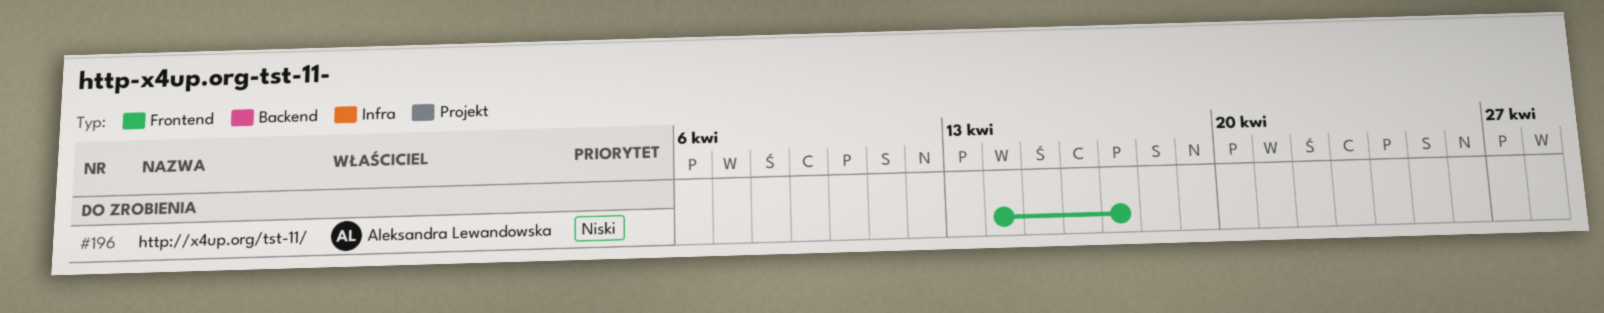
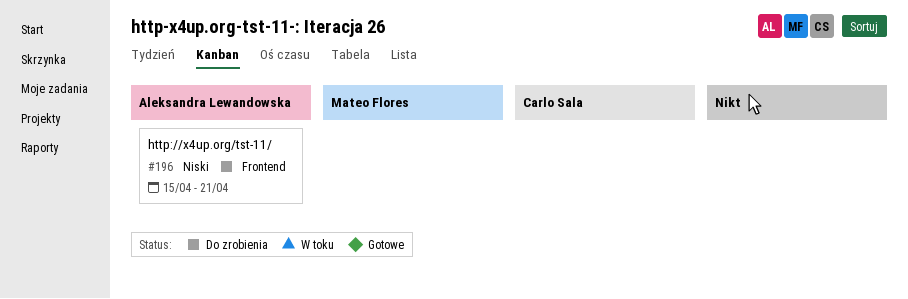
#196, start: Apr 14 -> Apr 15
#196, due: Apr 17 -> Apr 21

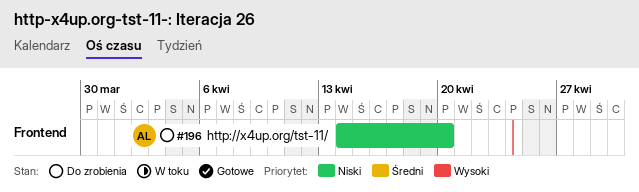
#196, start: Apr 15 -> Apr 14
#196, due: Apr 21 -> Apr 20

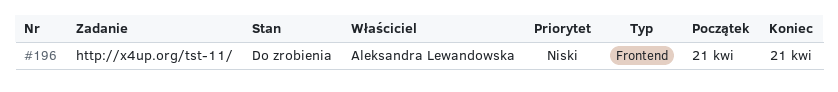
#196, start: Apr 14 -> Apr 21
#196, due: Apr 20 -> Apr 21

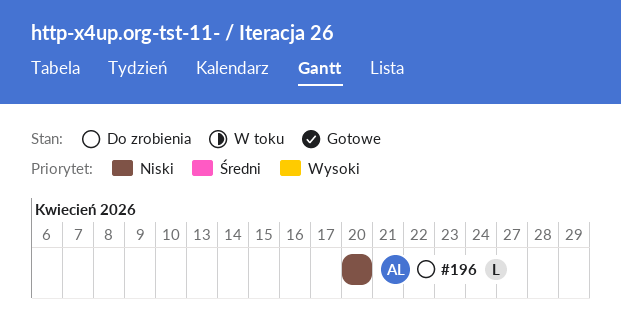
#196, start: Apr 21 -> Apr 20
#196, due: Apr 21 -> Apr 20

